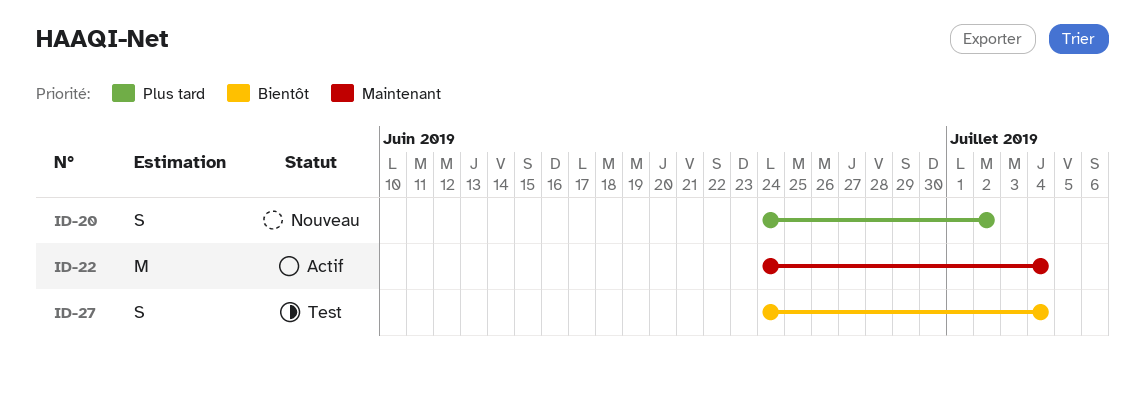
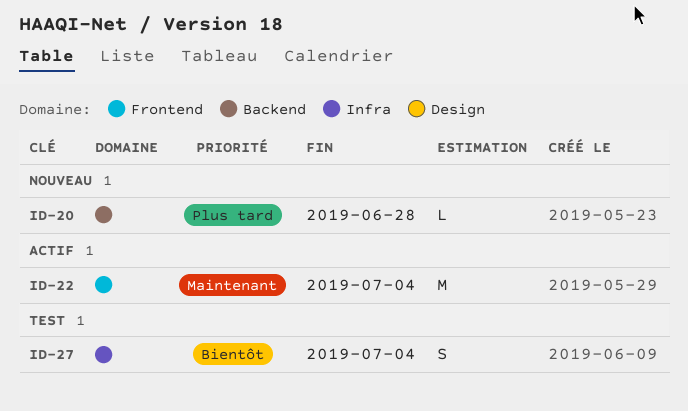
ID-20, estimate: S -> L
ID-20, due: Jul 2 -> Jun 28

